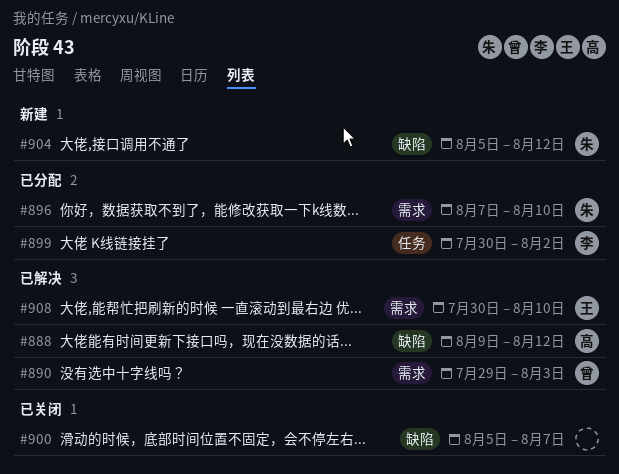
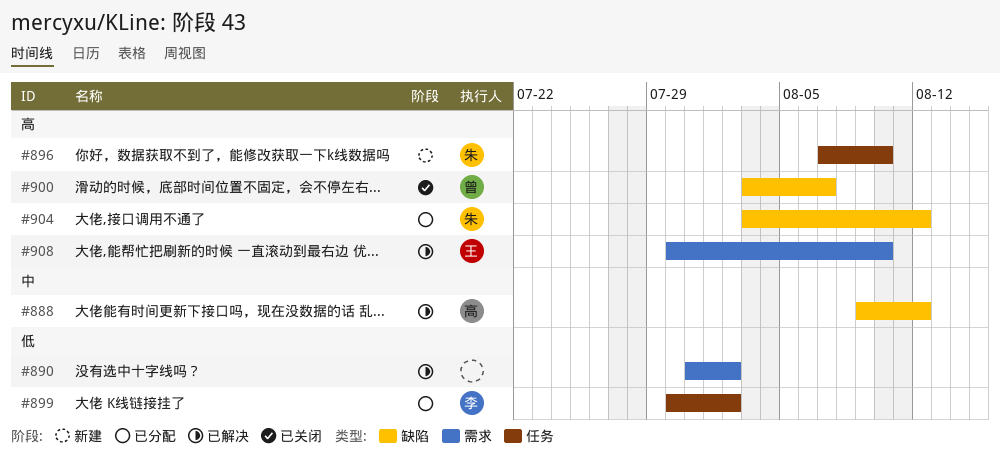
#890, owner: 曾 -> none
#890, start: Jul 29 -> Jul 31
#890, due: Aug 3 -> Aug 2
#896, status: 已分配 -> 新建
#896, label: 需求 -> 任务
#900, owner: none -> 曾
#900, start: Aug 5 -> Aug 3
#904, status: 新建 -> 已分配
#904, start: Aug 5 -> Aug 3

